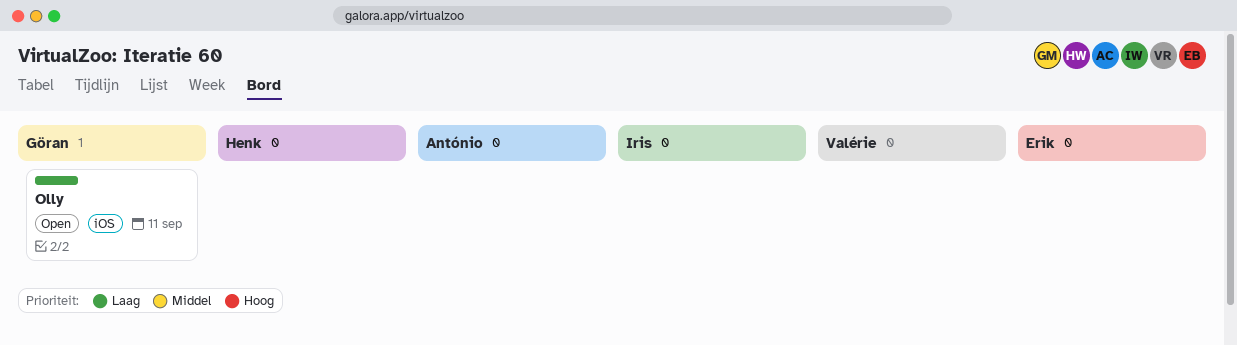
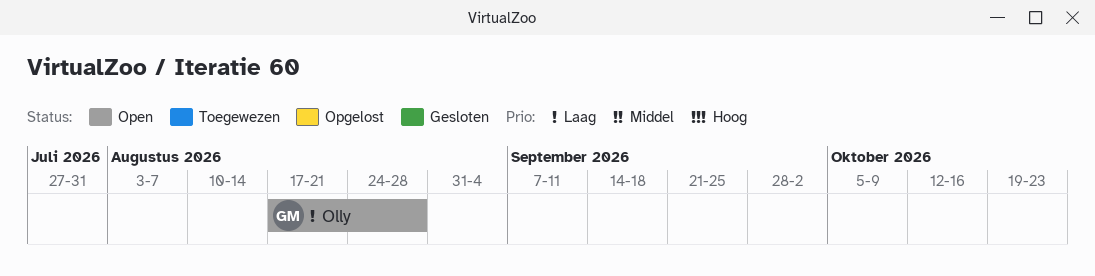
Olly, due: Sep 11 -> Aug 28

